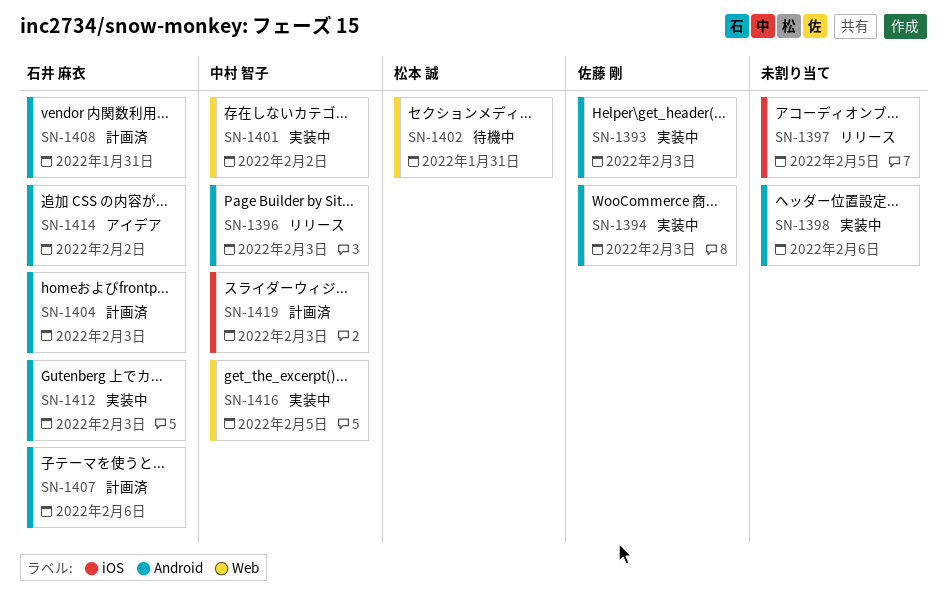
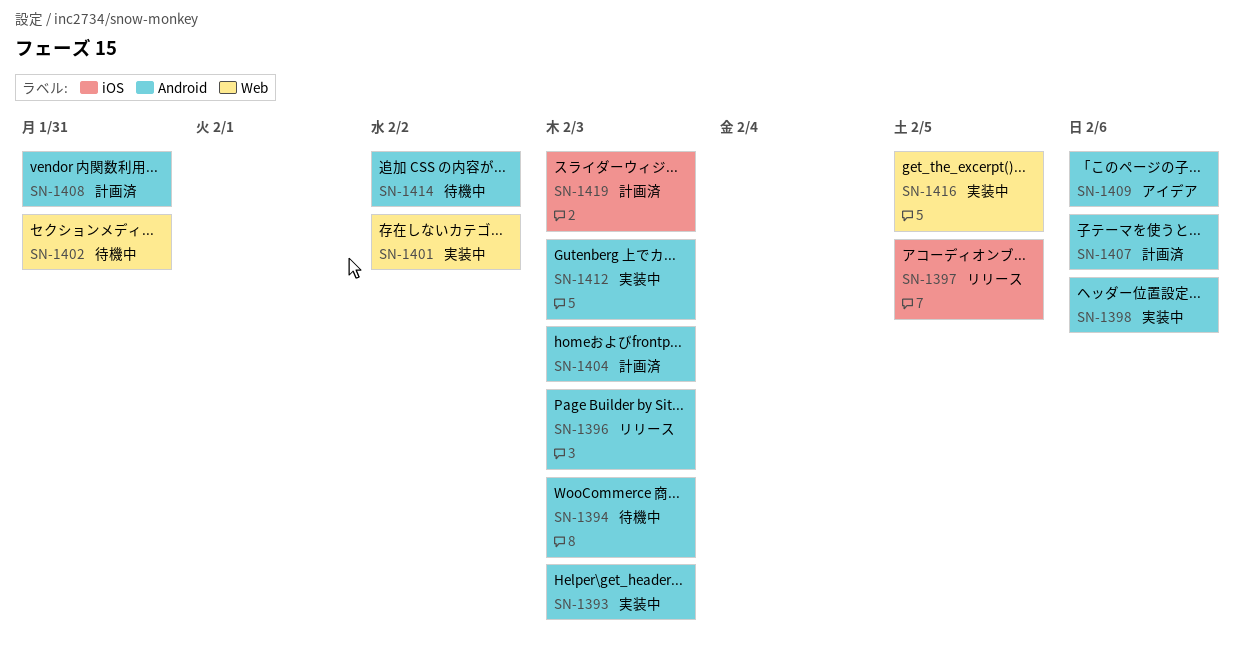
SN-1394, status: 実装中 -> 待機中
SN-1409: none -> present
SN-1414, status: アイデア -> 待機中

